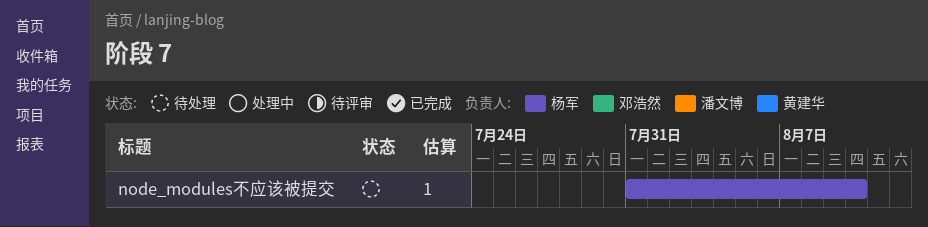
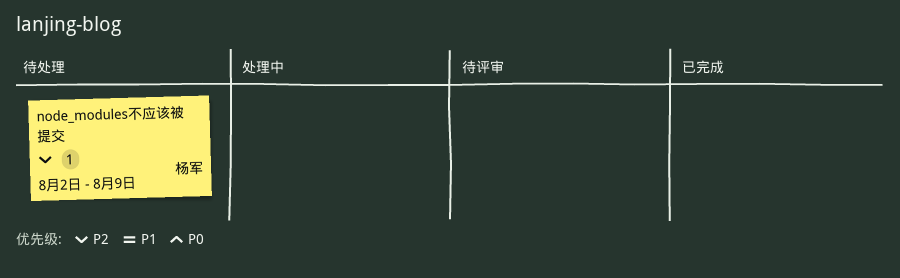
node_modules不应该被提交, start: Jul 31 -> Aug 2
node_modules不应该被提交, due: Aug 10 -> Aug 9

